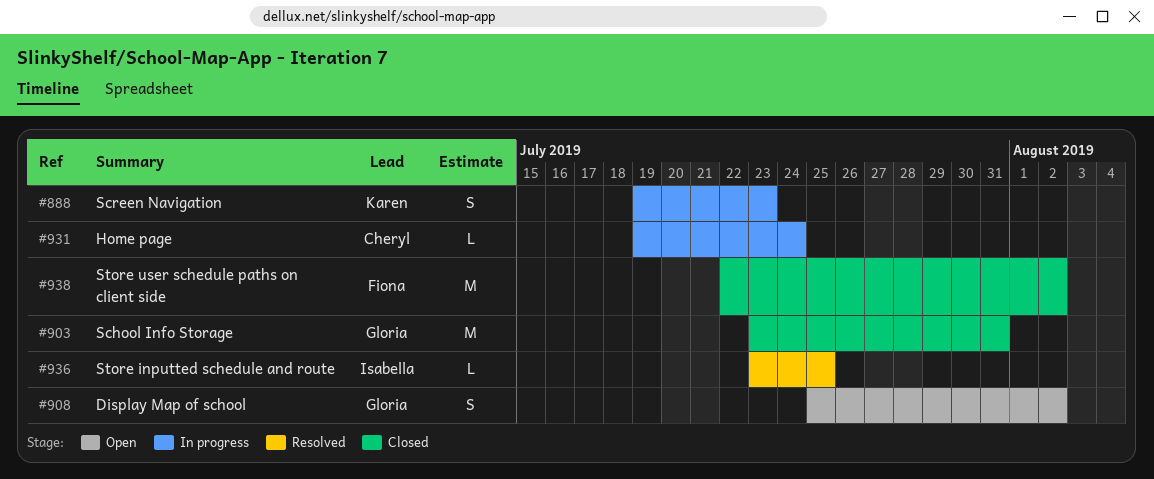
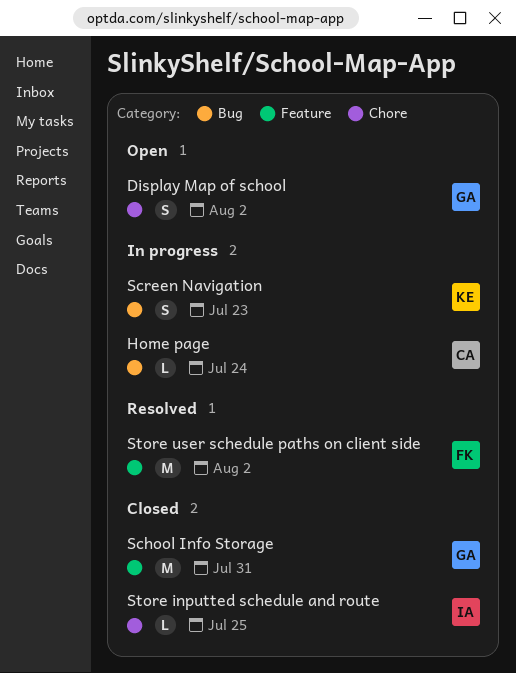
Store inputted schedule and route, status: Resolved -> Closed
Store user schedule paths on client side, status: Closed -> Resolved

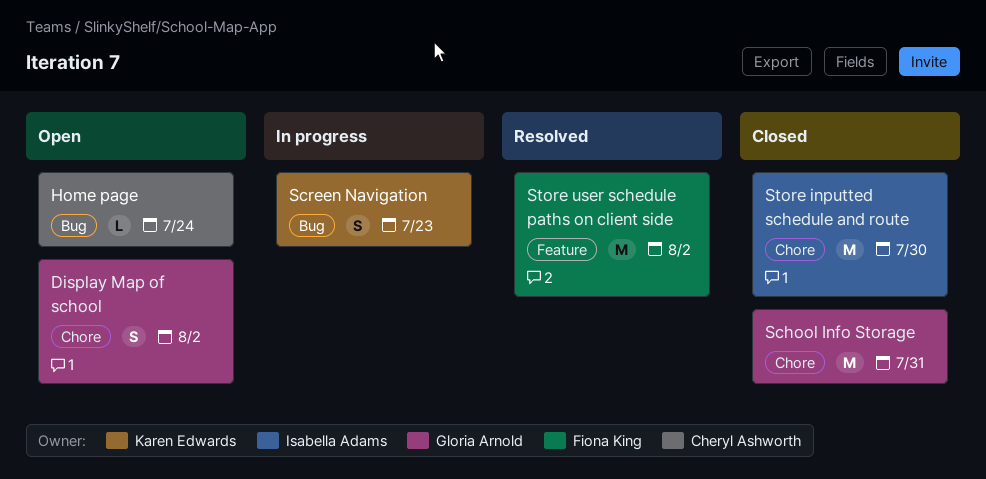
Home page, status: In progress -> Open
School Info Storage, label: Feature -> Chore
Store inputted schedule and route, estimate: L -> M
Store inputted schedule and route, due: Jul 25 -> Jul 30

